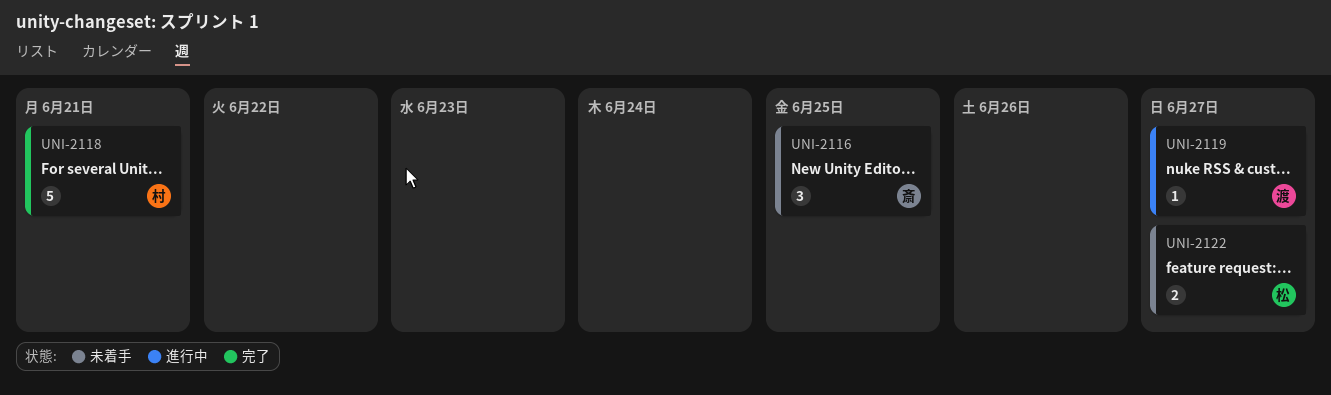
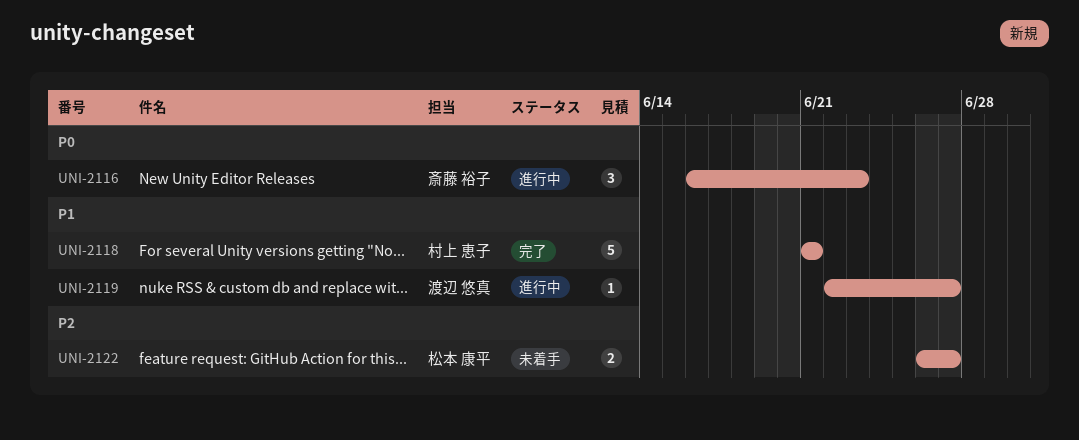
UNI-2116, status: 未着手 -> 進行中
UNI-2116, due: Jun 25 -> Jun 23

